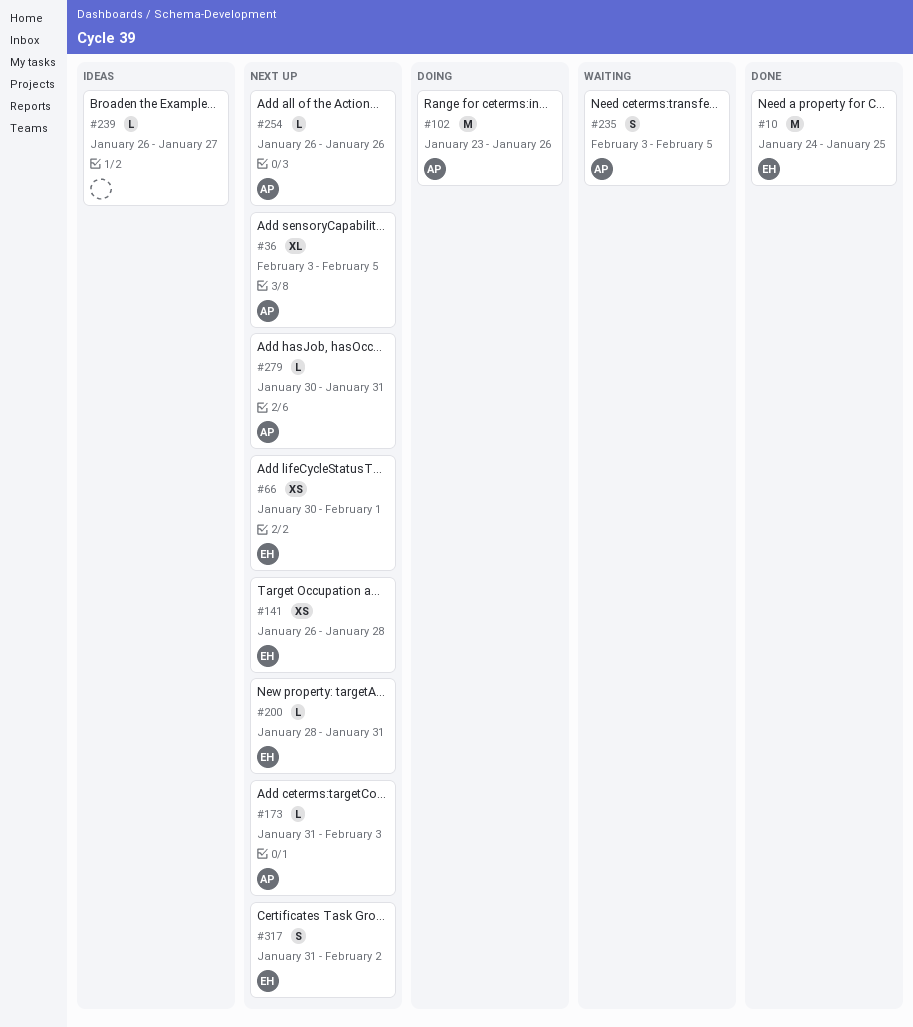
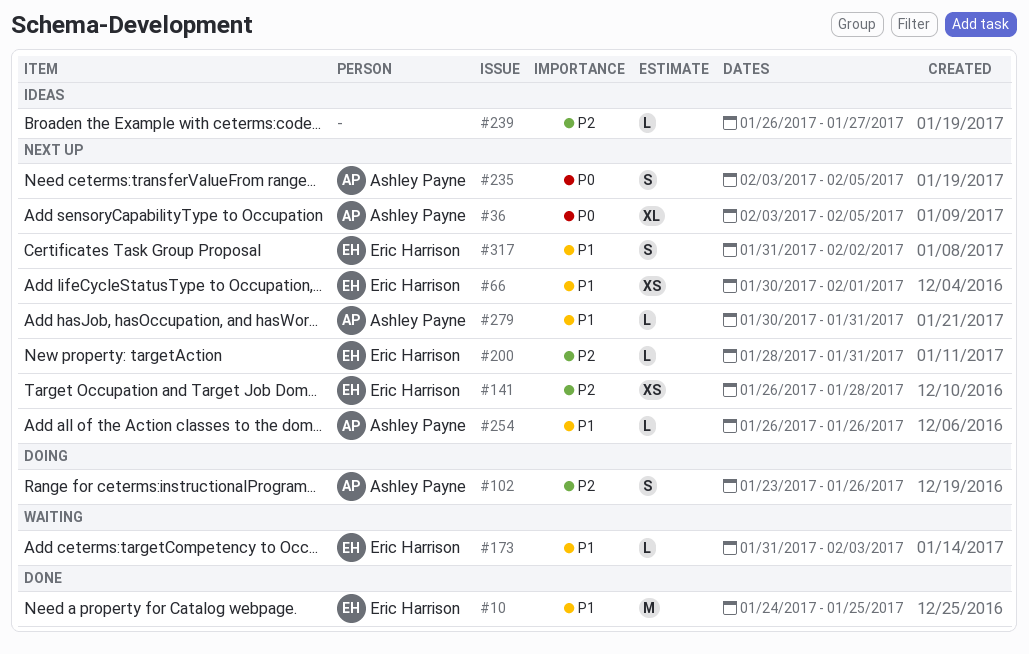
#102, estimate: M -> S
#173, status: Next up -> Waiting
#173, owner: Ashley Payne -> Eric Harrison
#235, status: Waiting -> Next up

